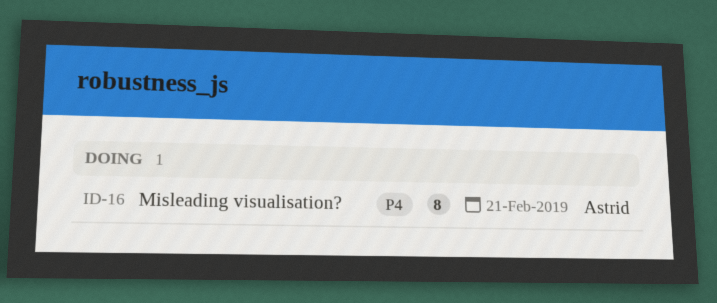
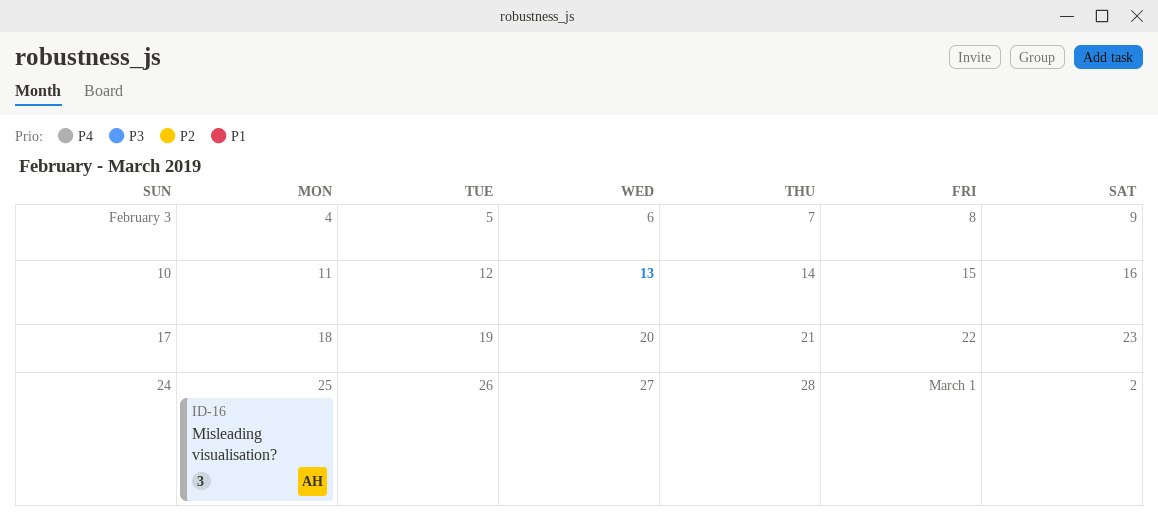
ID-16, estimate: 8 -> 3
ID-16, due: Feb 21 -> Feb 25

